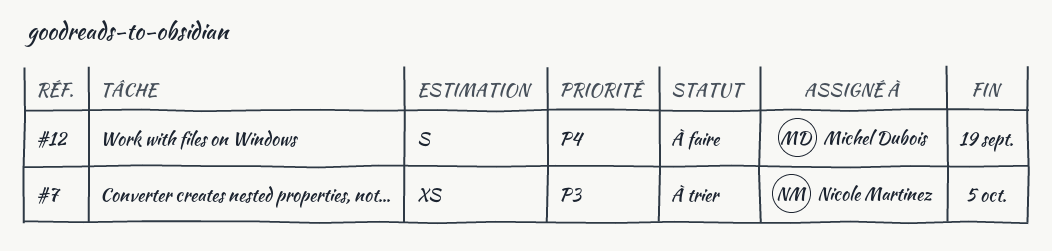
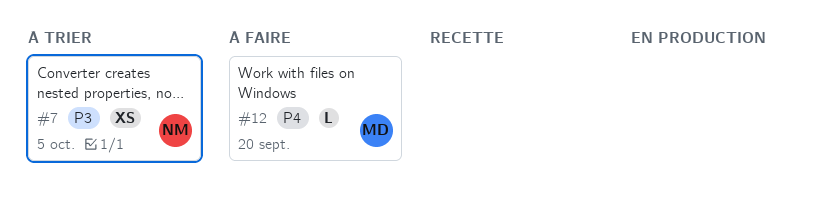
#12, estimate: S -> L
#12, due: Sep 19 -> Sep 20

